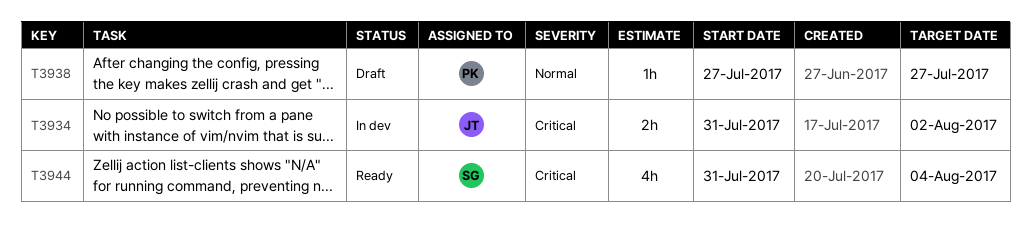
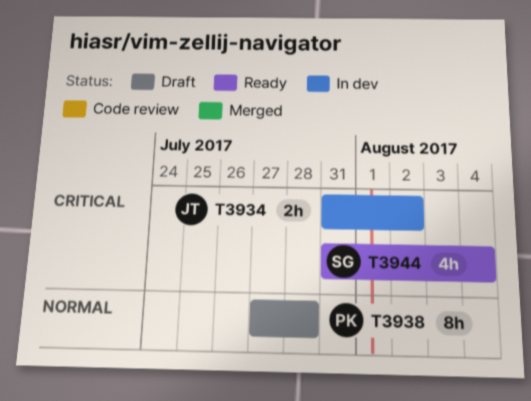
T3938, estimate: 1h -> 8h
T3938, due: Jul 27 -> Jul 28

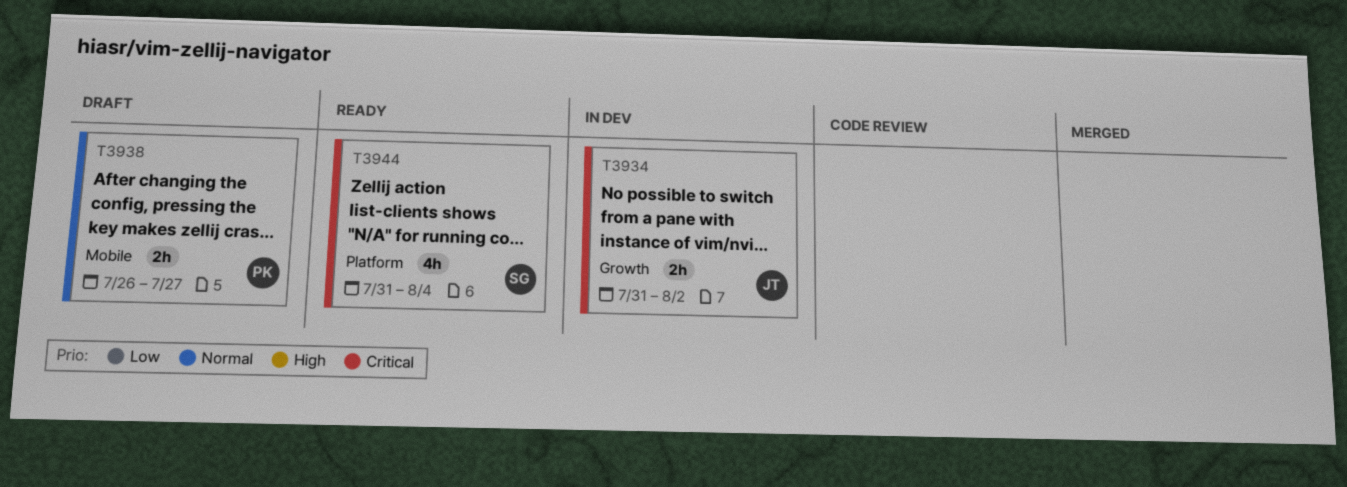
T3938, estimate: 8h -> 2h
T3938, start: Jul 27 -> Jul 26
T3938, due: Jul 28 -> Jul 27

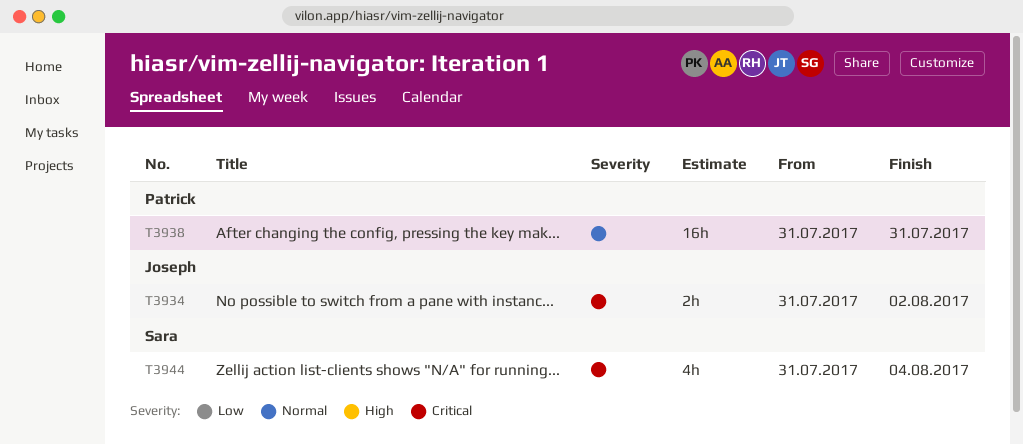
T3938, estimate: 2h -> 16h
T3938, start: Jul 26 -> Jul 31
T3938, due: Jul 27 -> Jul 31

